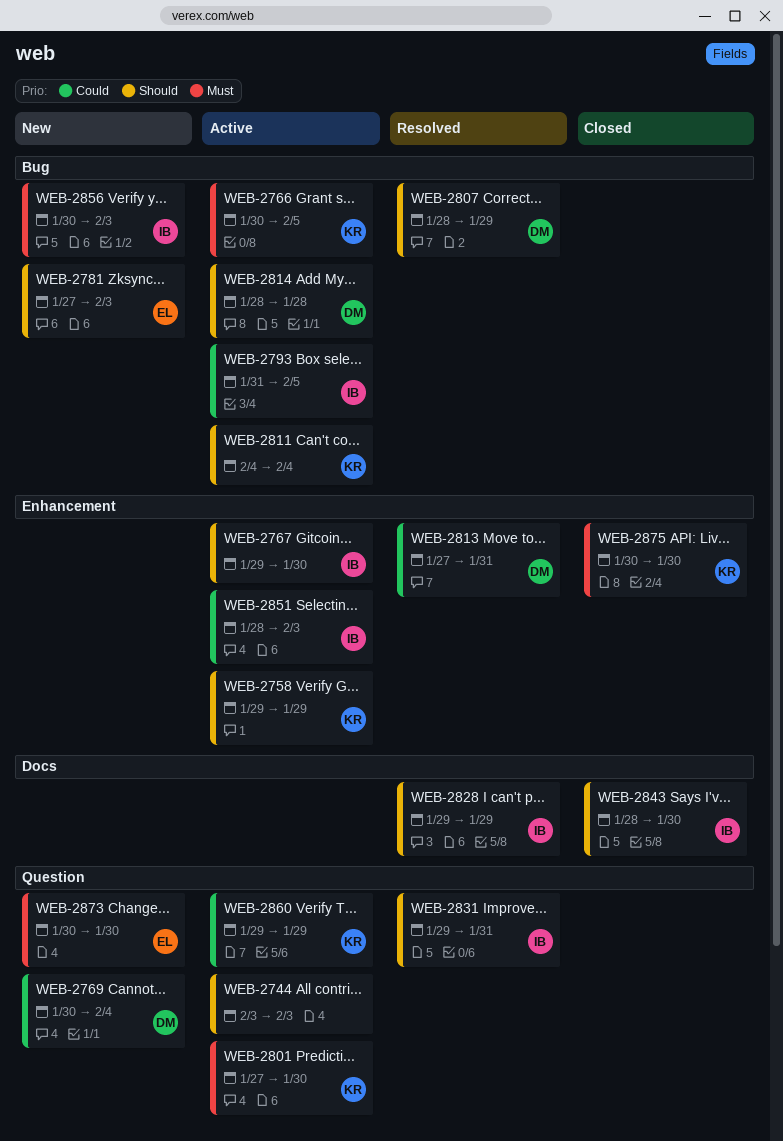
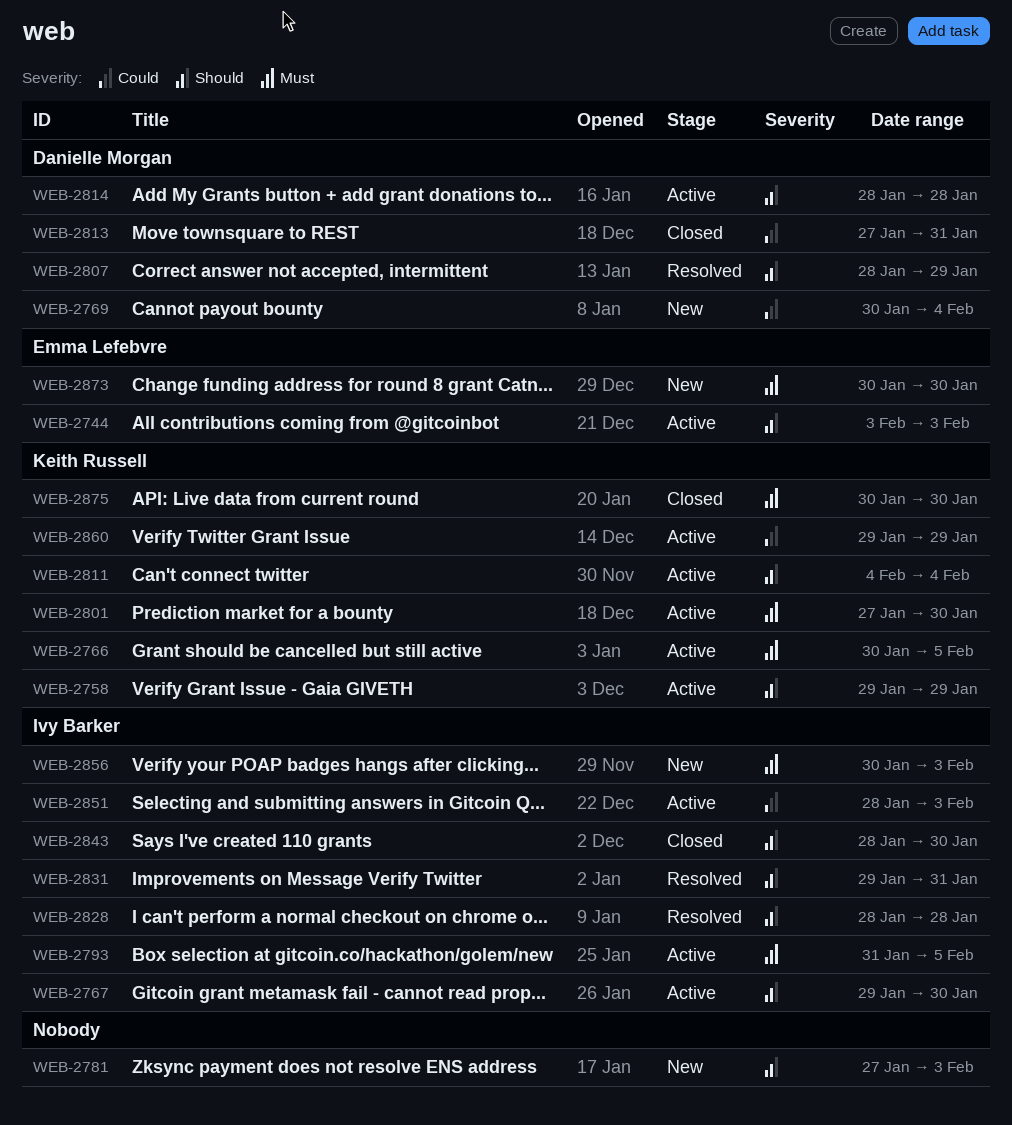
WEB-2744, owner: none -> Emma Lefebvre
WEB-2781, owner: Emma Lefebvre -> none
WEB-2793, priority: Could -> Must
WEB-2813, status: Resolved -> Closed
WEB-2828, start: Jan 29 -> Jan 28
WEB-2828, due: Jan 29 -> Jan 28

